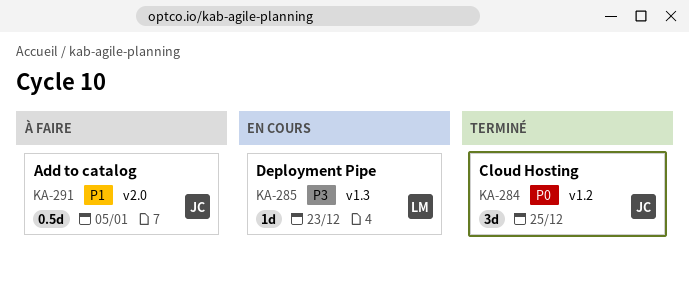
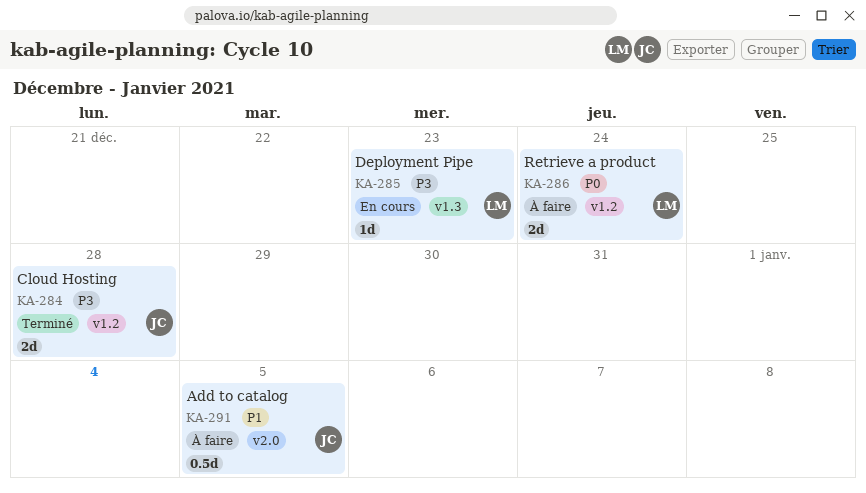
KA-284, priority: P0 -> P3
KA-284, estimate: 3d -> 2d
KA-284, due: Dec 25 -> Dec 28
KA-286: none -> present

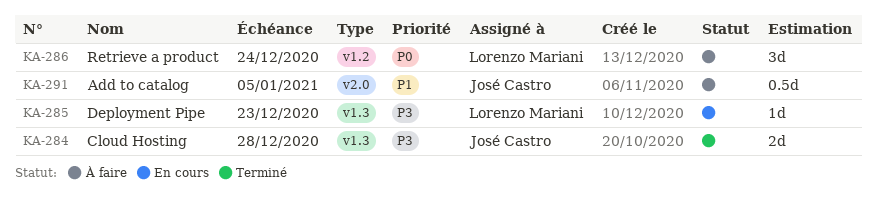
KA-284, label: v1.2 -> v1.3
KA-286, estimate: 2d -> 3d

